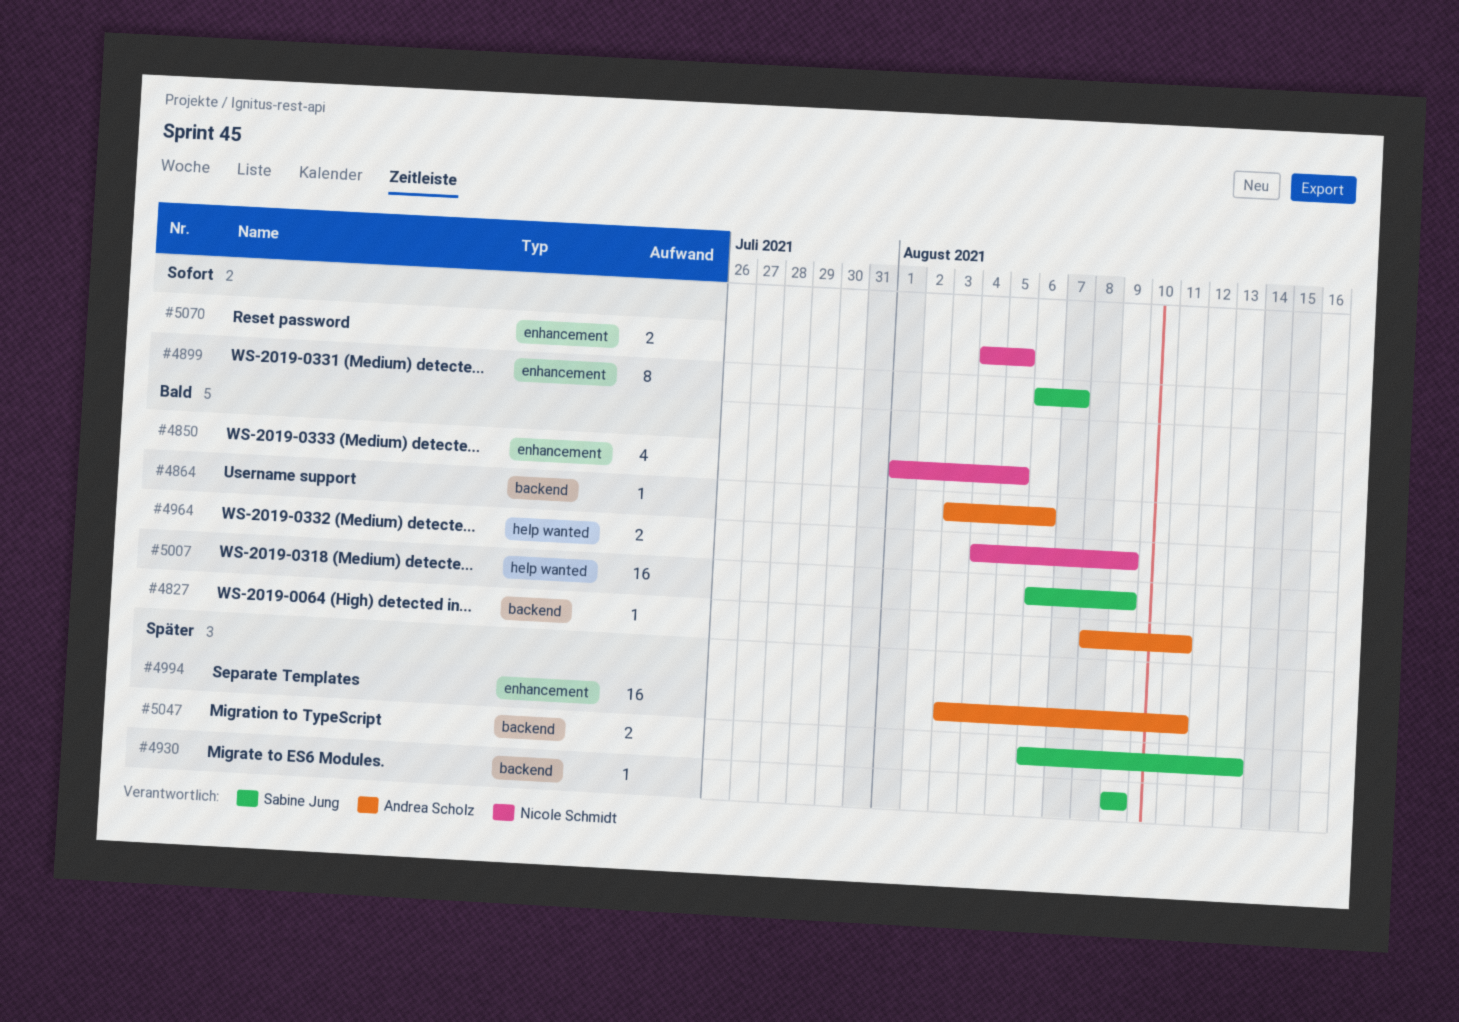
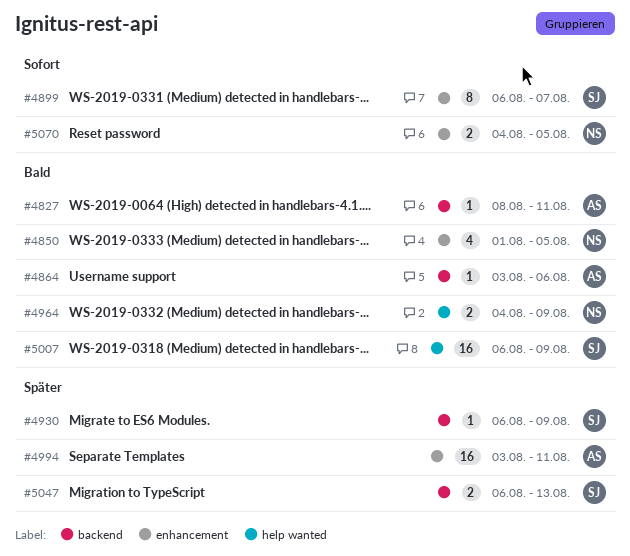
#4930, start: Aug 9 -> Aug 6

